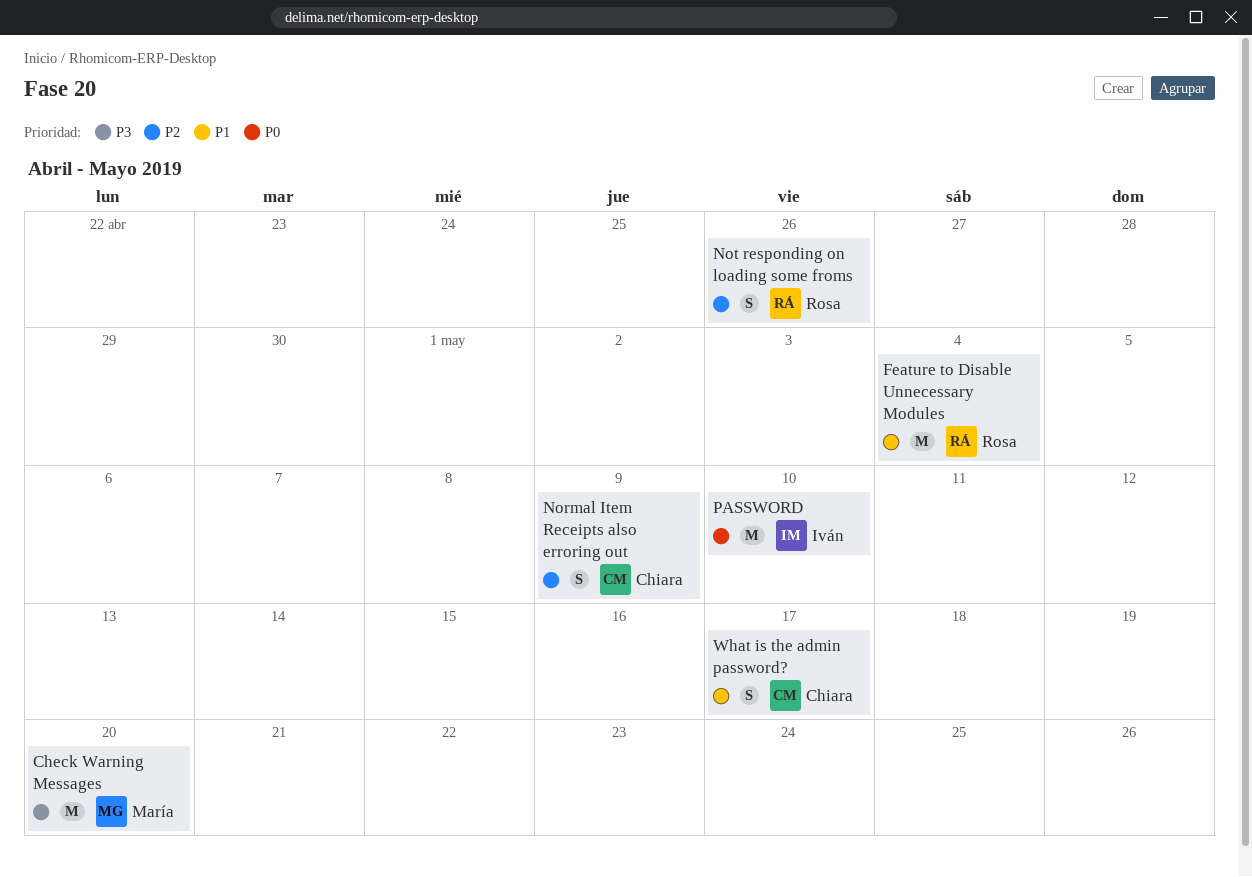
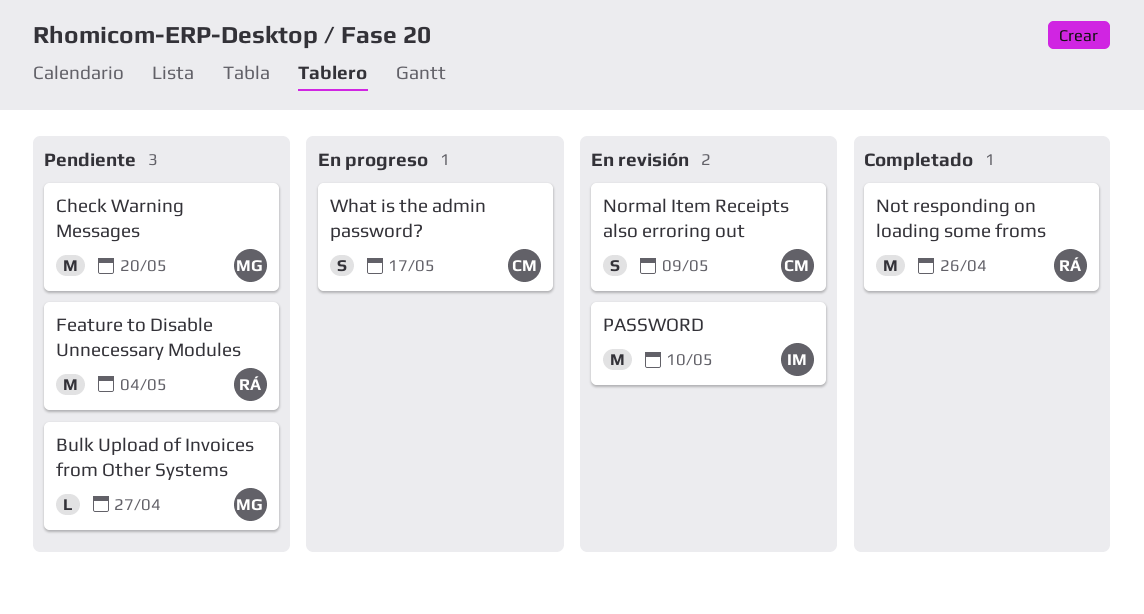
Bulk Upload of Invoices from Other Systems: none -> present
Not responding on loading some froms, estimate: S -> M

